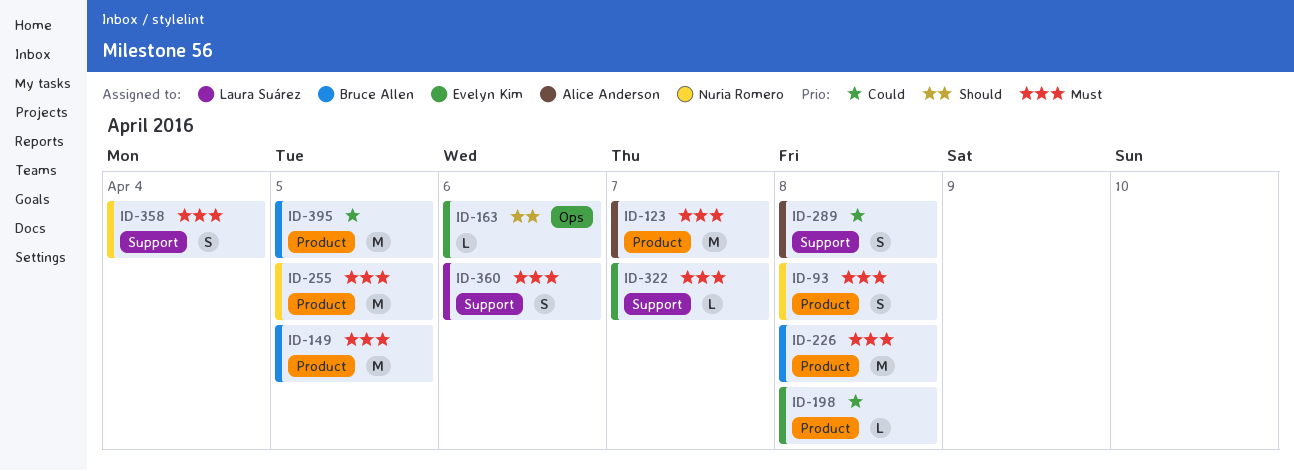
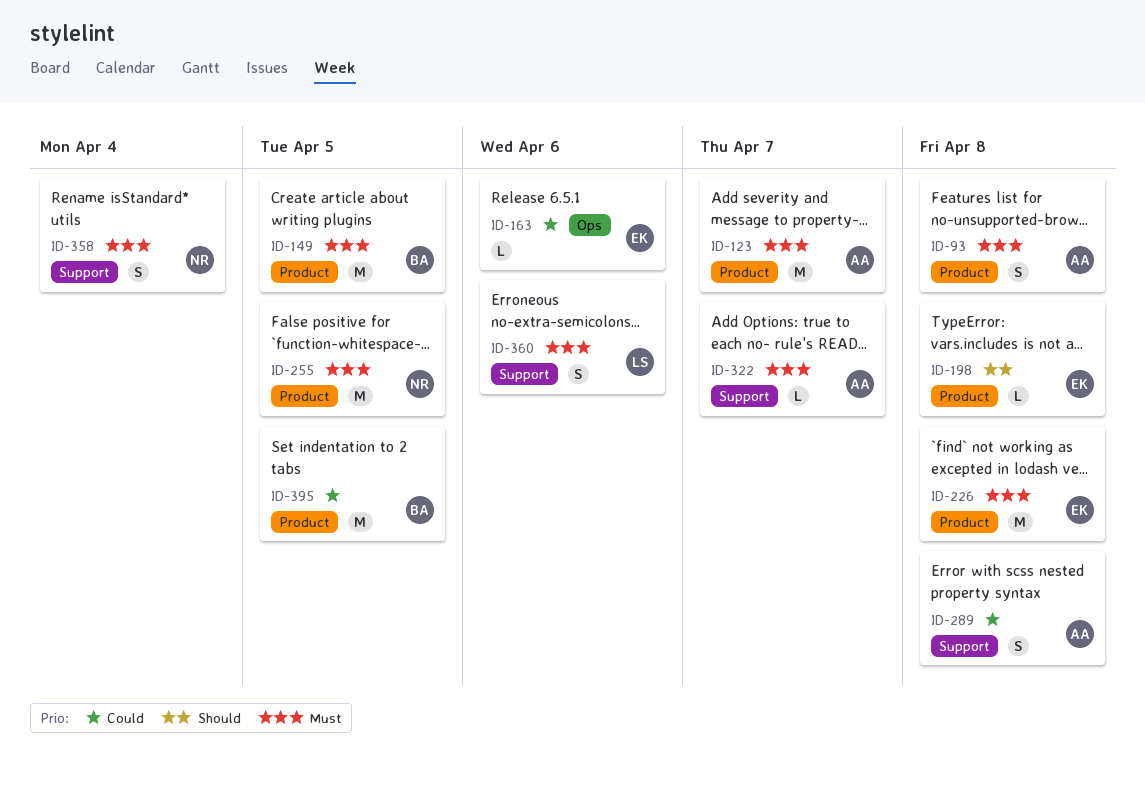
ID-93, owner: Nuria Romero -> Alice Anderson
ID-163, priority: Should -> Could
ID-198, priority: Could -> Should
ID-226, owner: Bruce Allen -> Evelyn Kim
ID-322, owner: Evelyn Kim -> Alice Anderson

